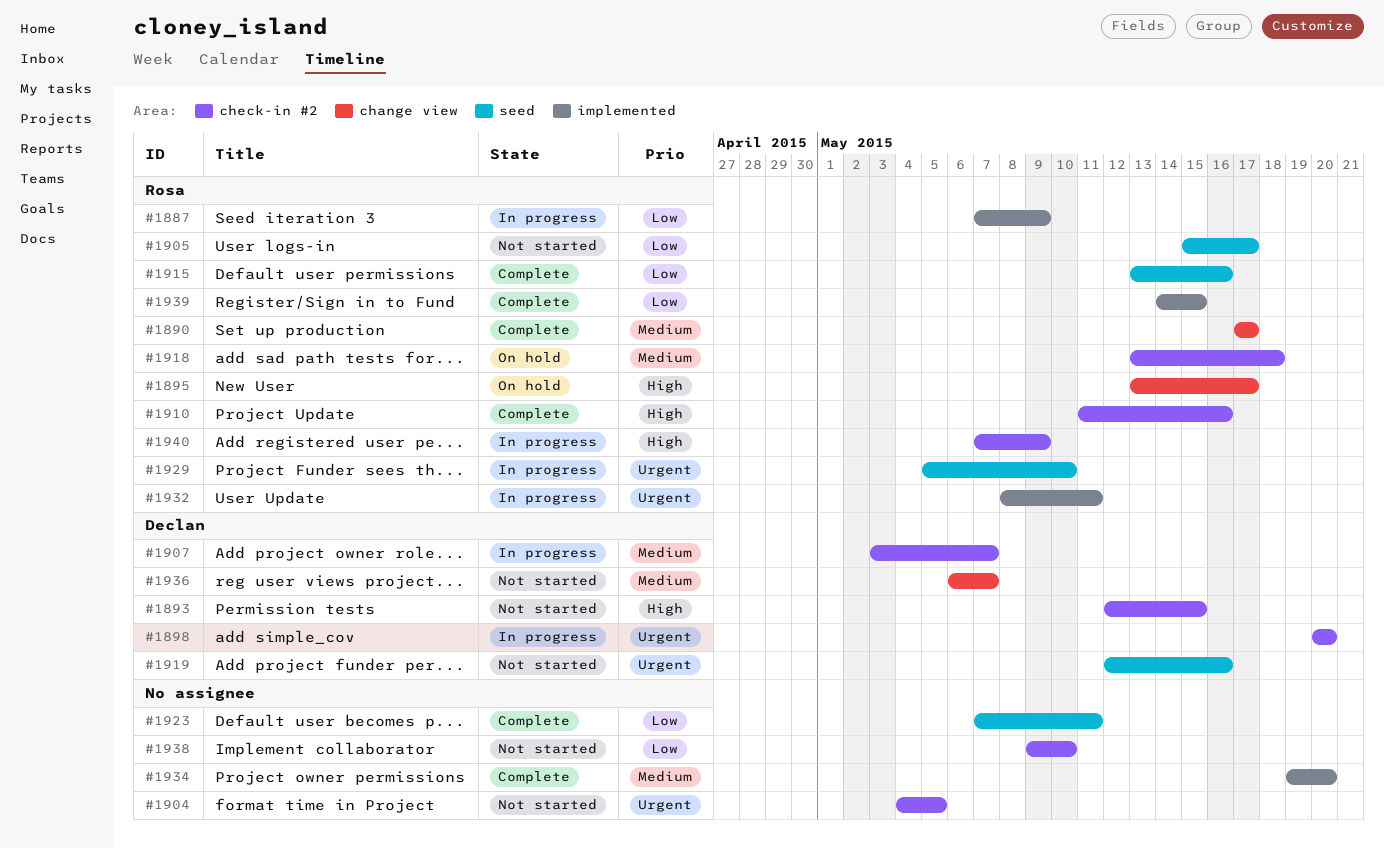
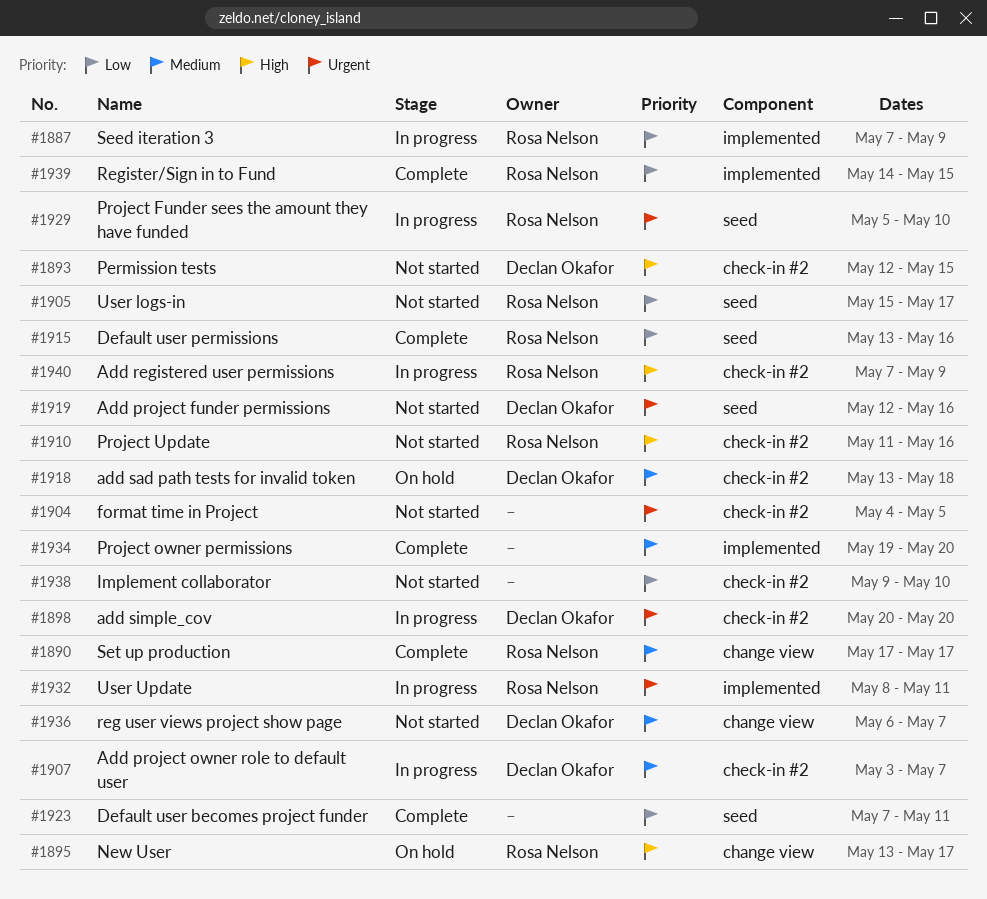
#1910, status: Complete -> Not started
#1918, owner: Rosa Nelson -> Declan Okafor

